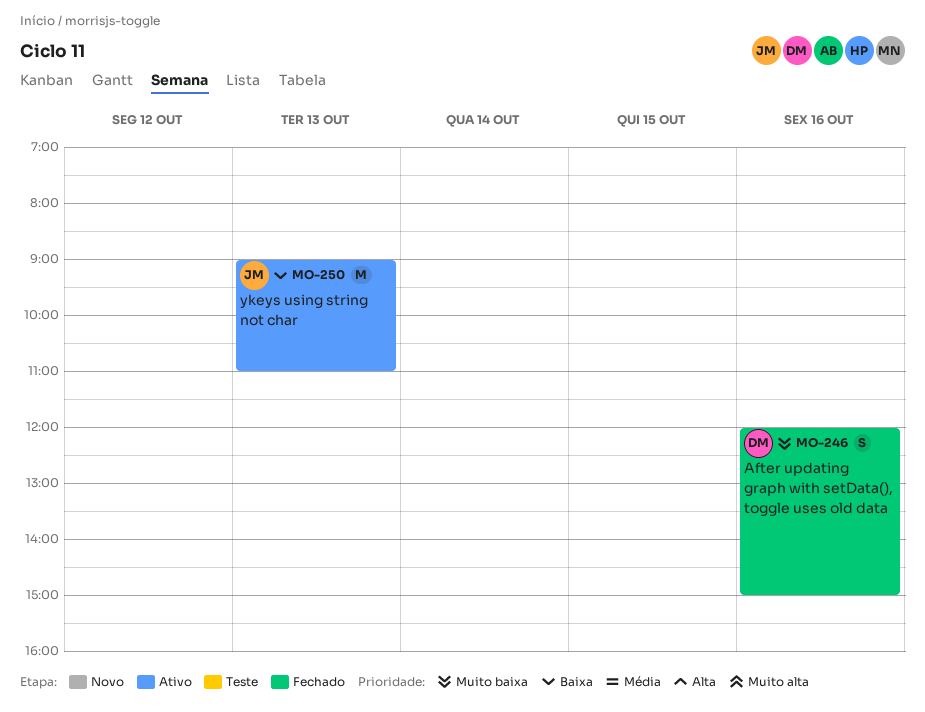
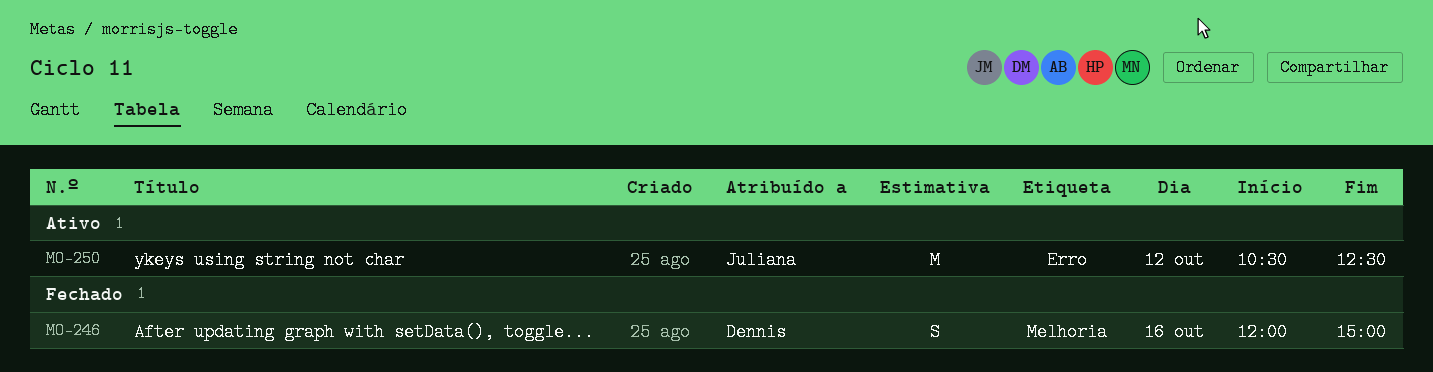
MO-250, day: Oct 13 -> Oct 12
MO-250, begins: 09:00 -> 10:30
MO-250, ends: 11:00 -> 12:30

